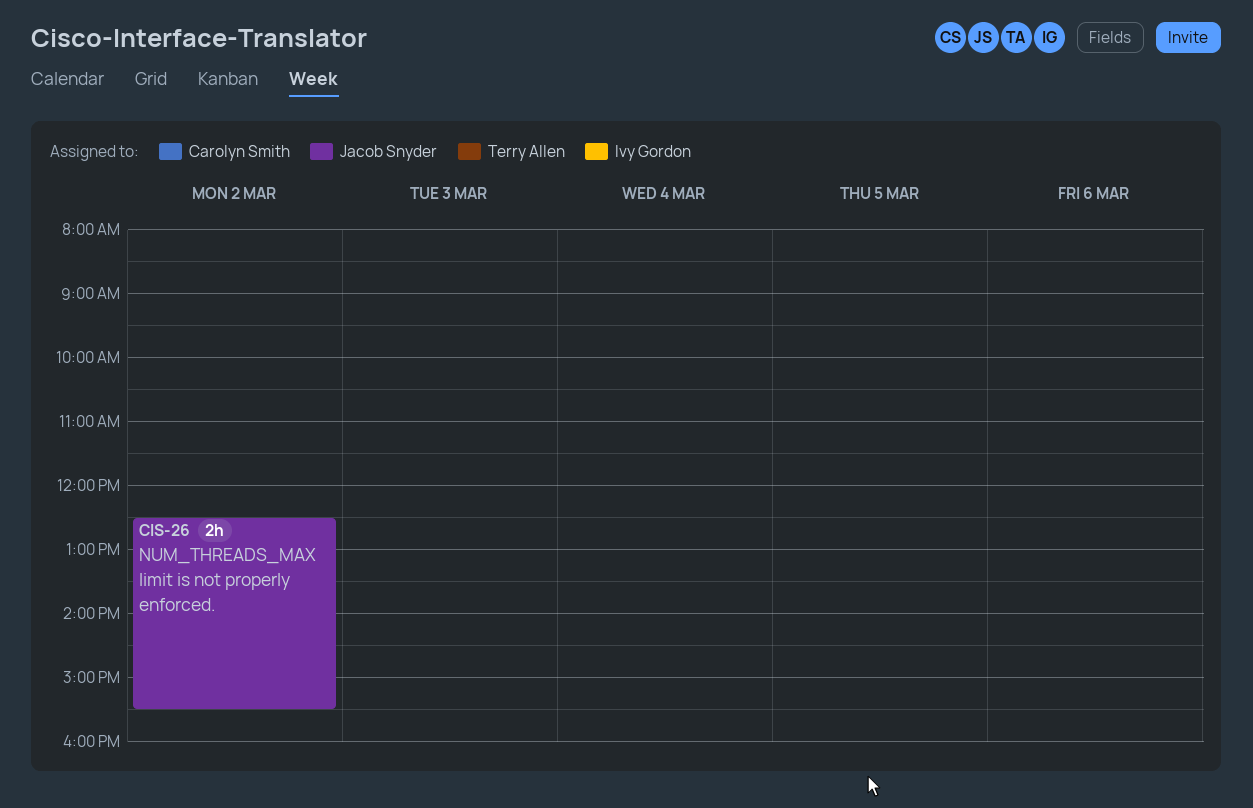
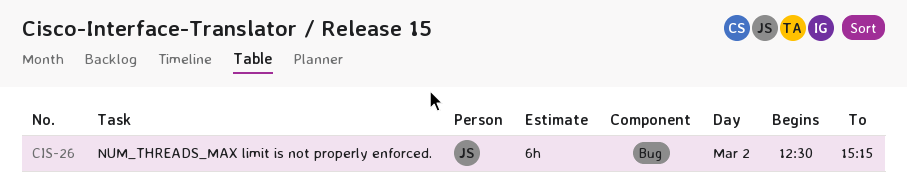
CIS-26, estimate: 2h -> 6h
CIS-26, ends: 15:30 -> 15:15

